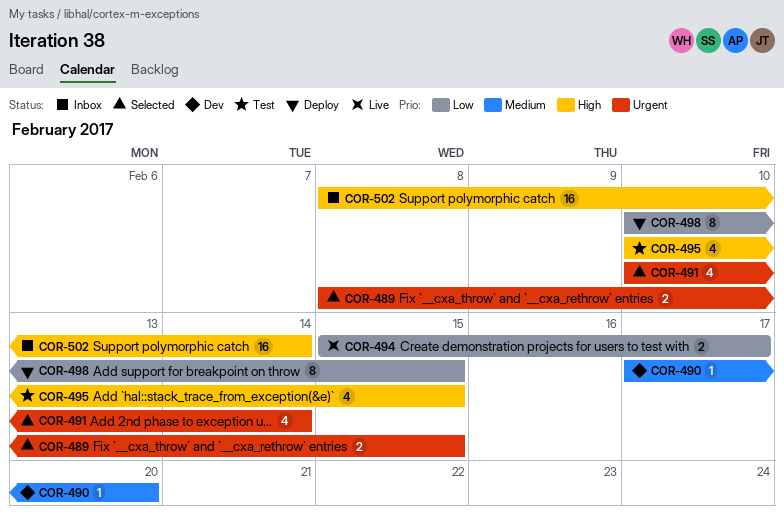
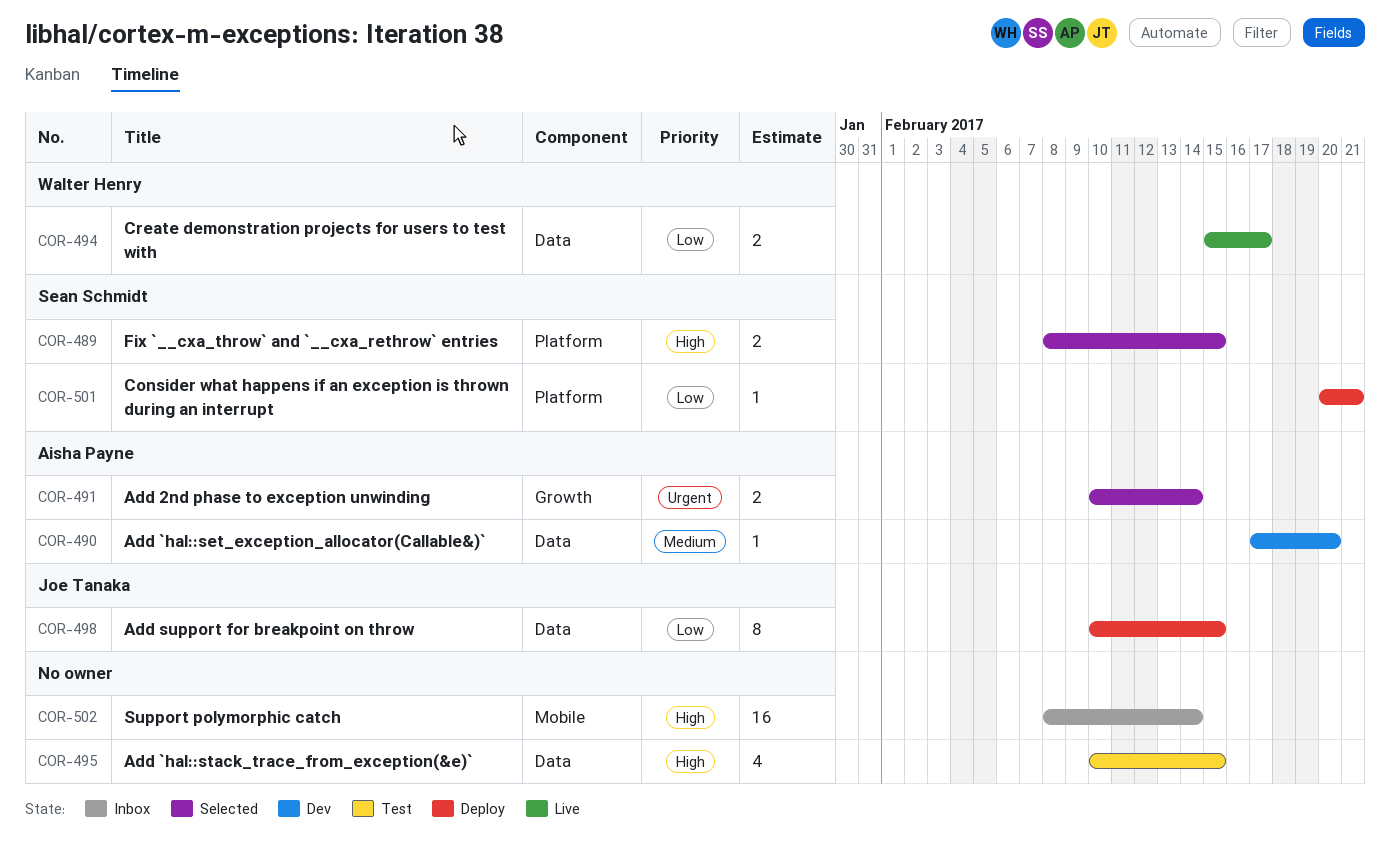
COR-489, priority: Urgent -> High
COR-491, estimate: 4 -> 2
COR-501: none -> present

